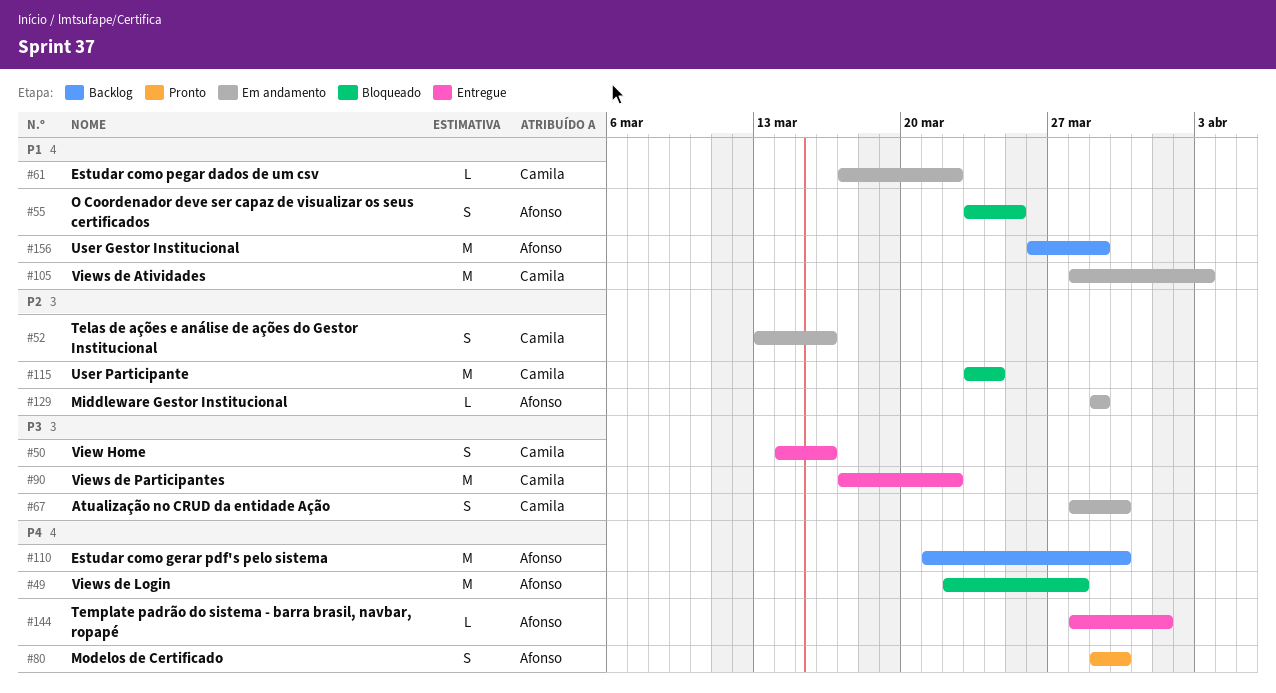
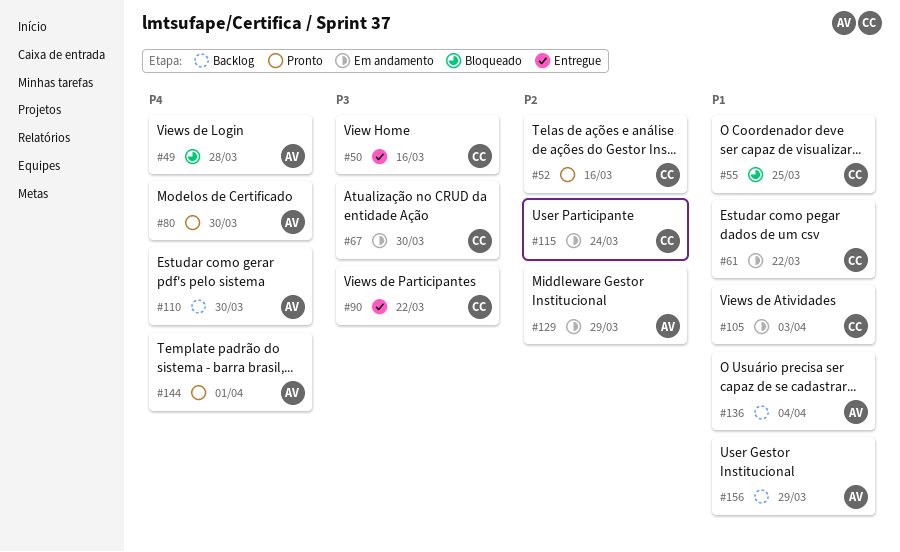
#52, status: Em andamento -> Pronto
#55, owner: Afonso -> Camila
#115, status: Bloqueado -> Em andamento
#136: none -> present
#144, status: Entregue -> Pronto

